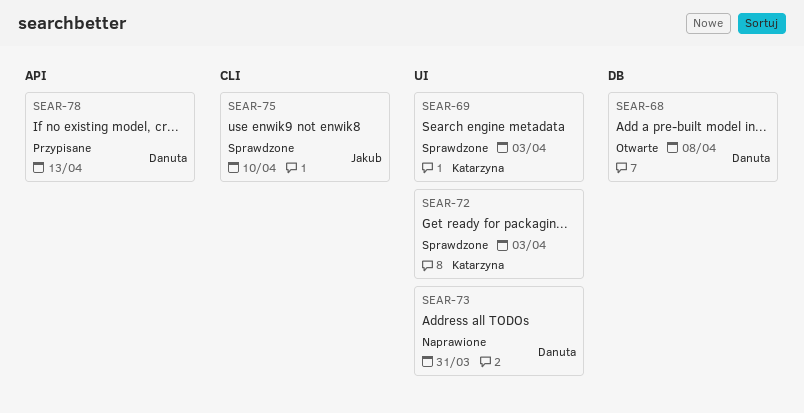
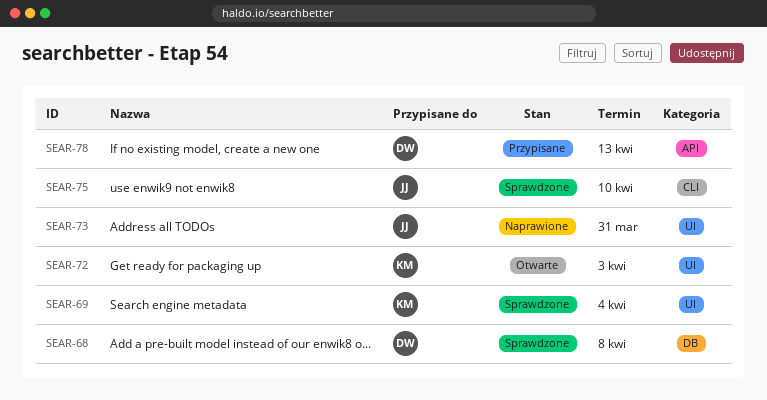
SEAR-68, status: Otwarte -> Sprawdzone
SEAR-69, due: Apr 3 -> Apr 4
SEAR-72, status: Sprawdzone -> Otwarte
SEAR-73, owner: Danuta -> Jakub

